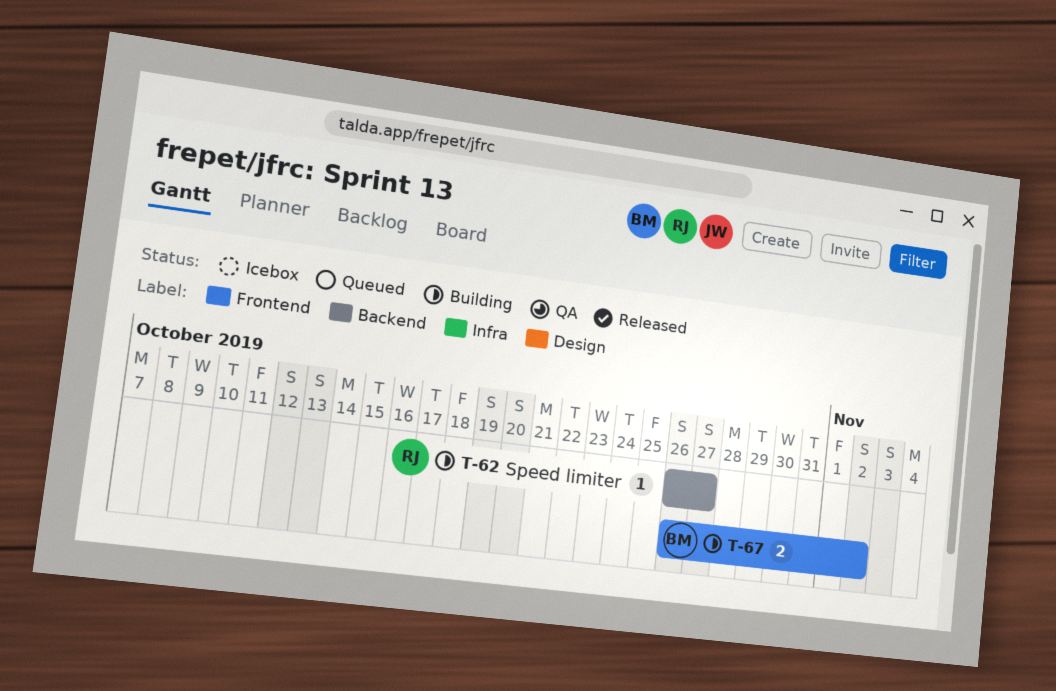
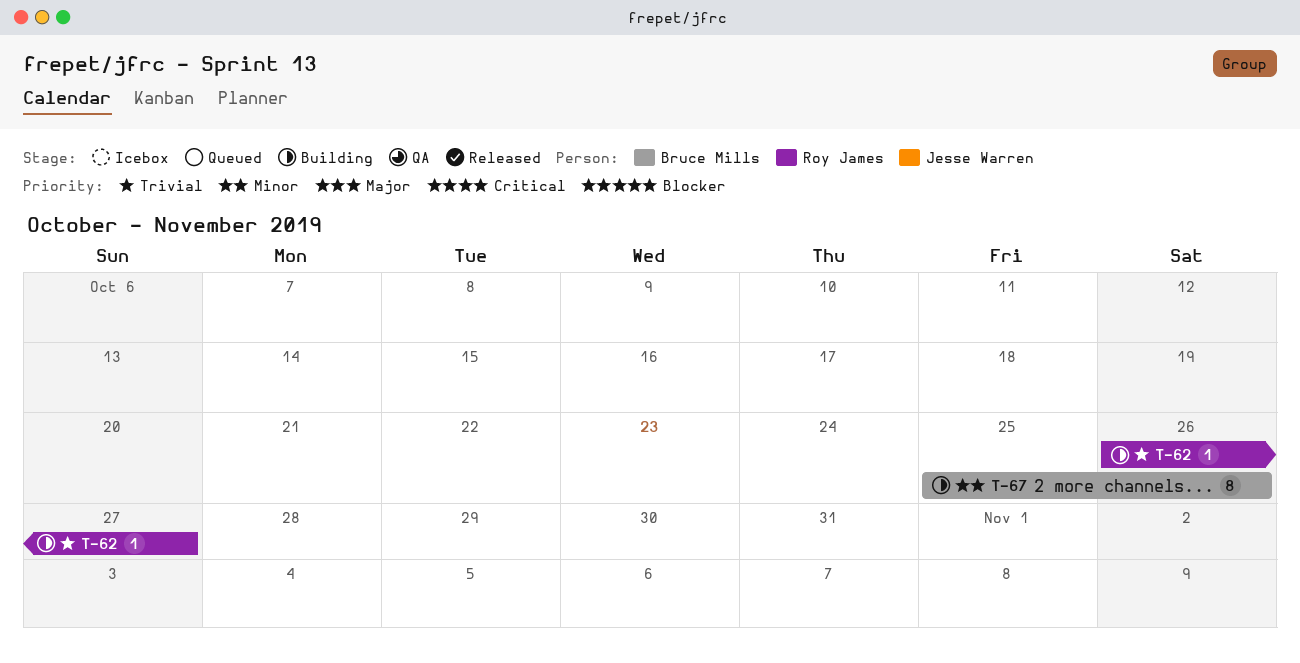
T-67, estimate: 2 -> 8
T-67, start: Oct 26 -> Oct 25
T-67, due: Nov 2 -> Oct 26

